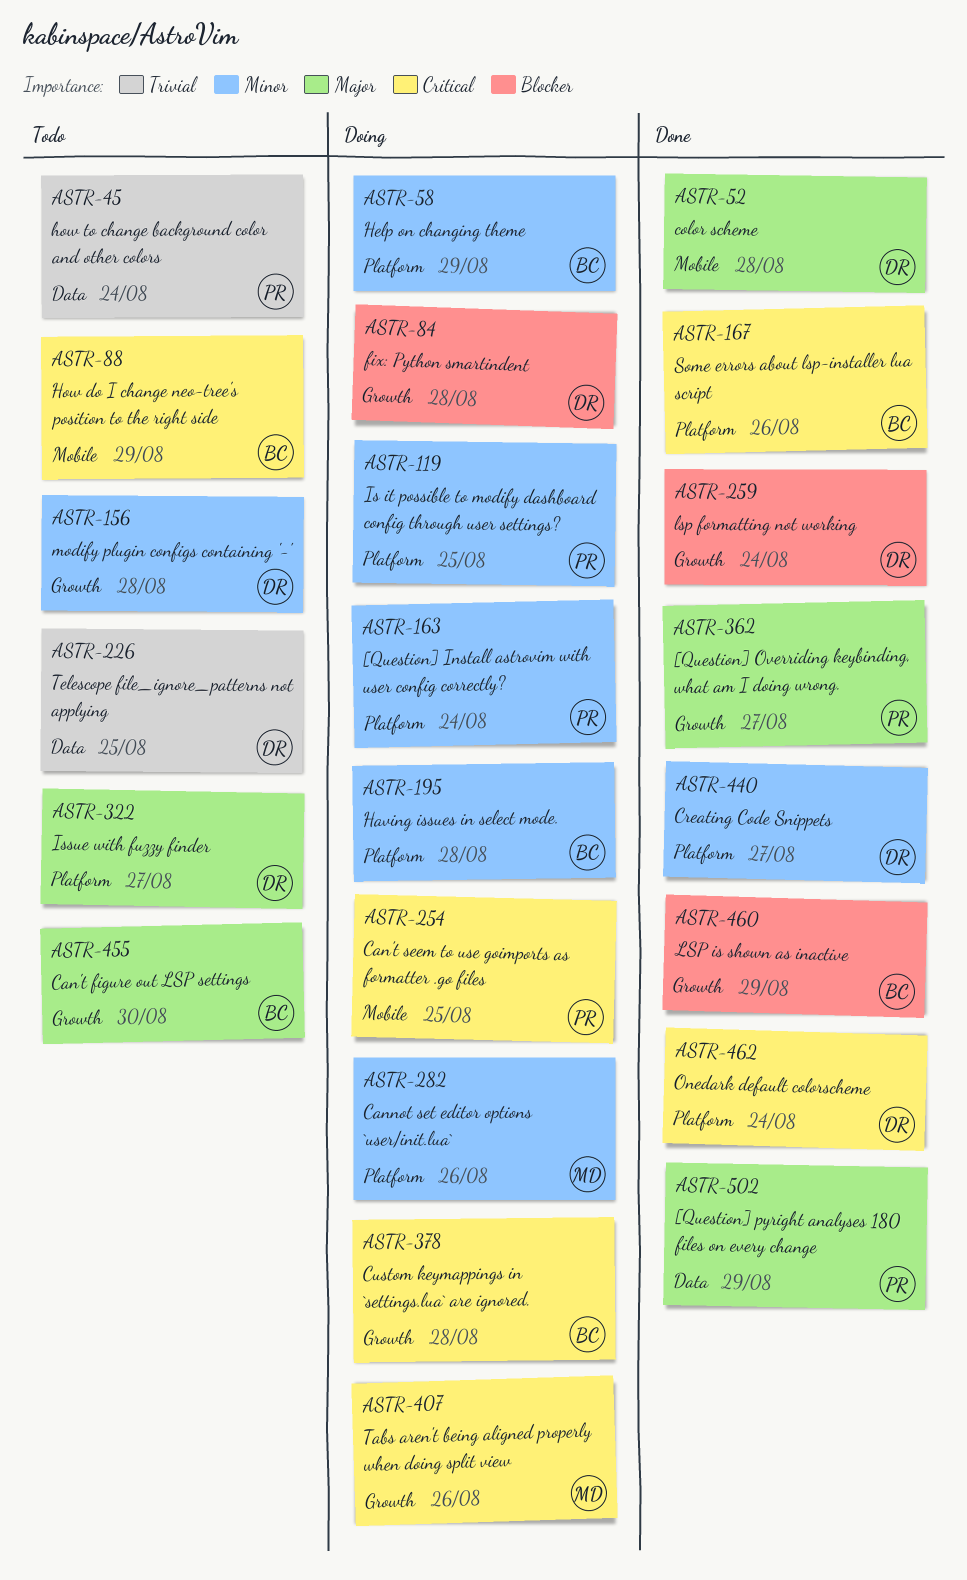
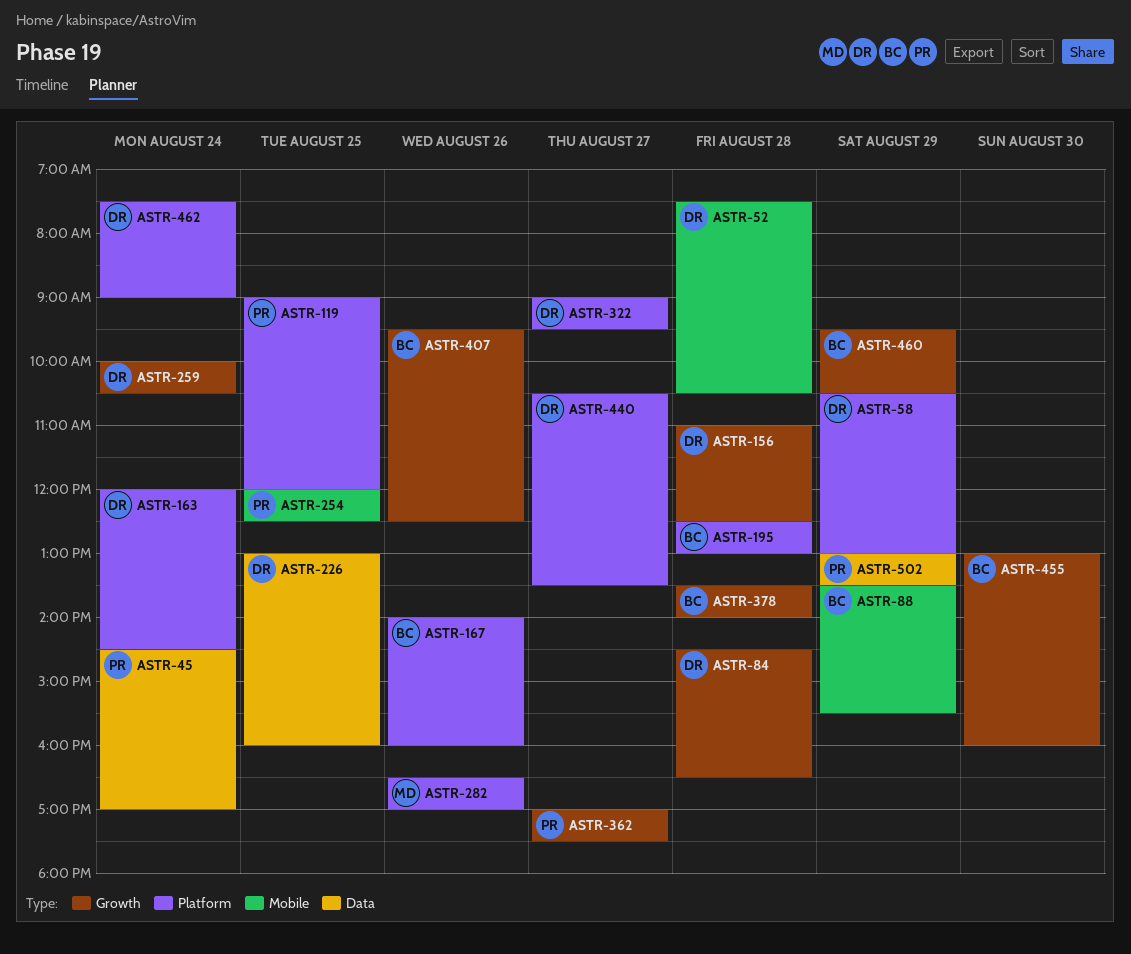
ASTR-58, owner: BC -> DR
ASTR-163, owner: PR -> DR
ASTR-407, owner: MD -> BC

